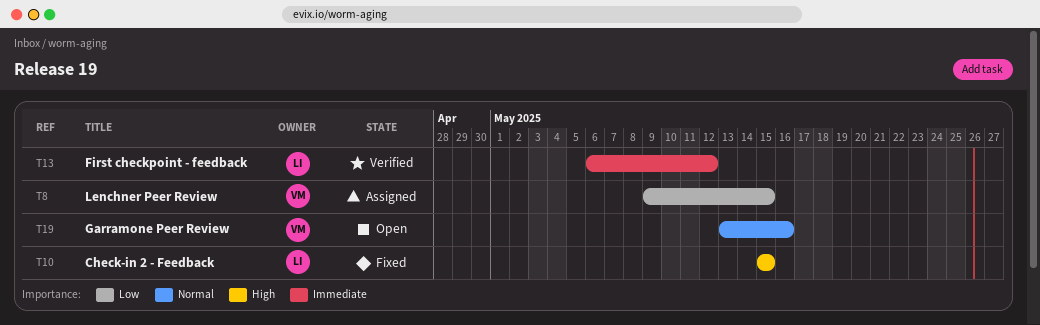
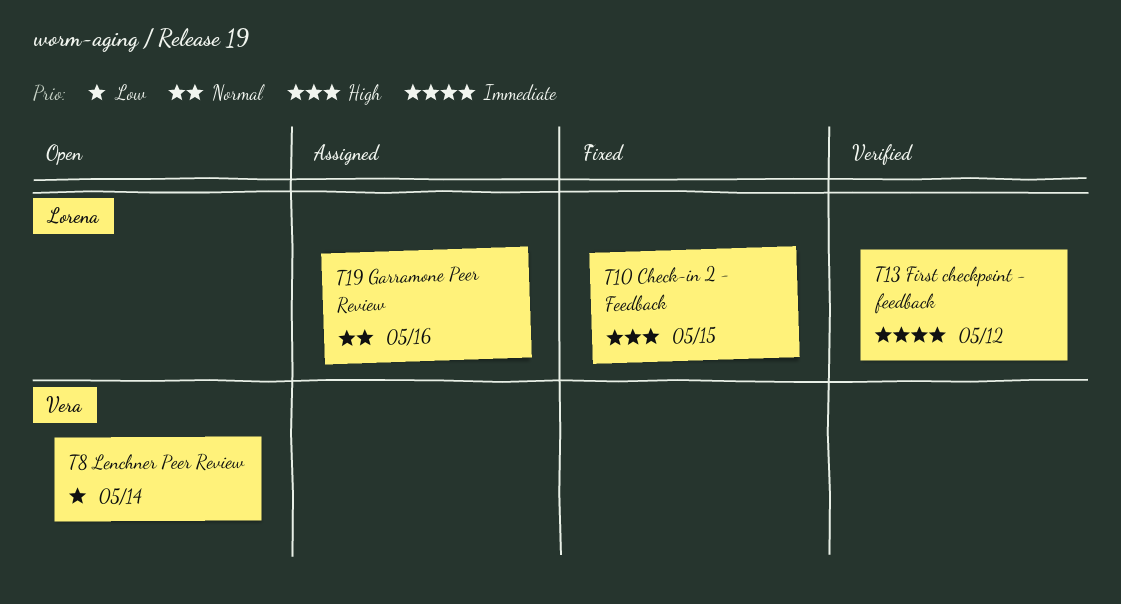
T8, status: Assigned -> Open
T8, due: May 15 -> May 14
T19, status: Open -> Assigned
T19, owner: Vera -> Lorena

